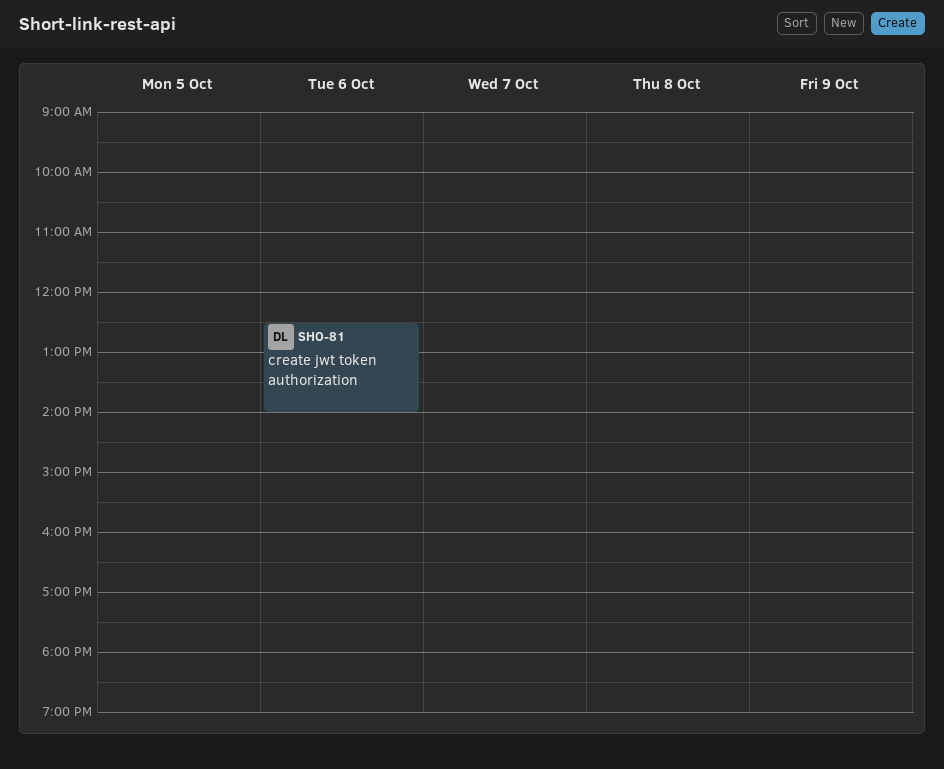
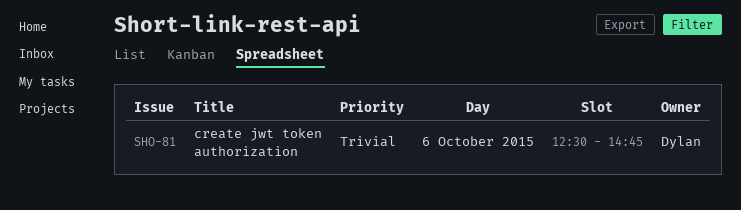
SHO-81, ends: 14:00 -> 14:45

